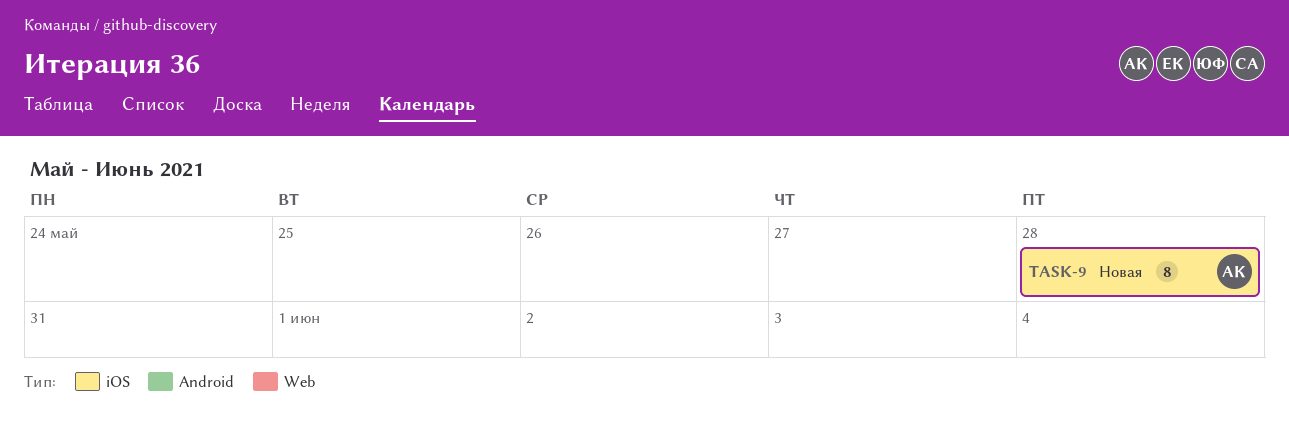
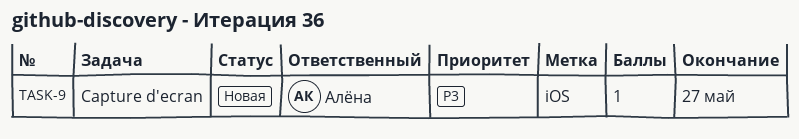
TASK-9, estimate: 8 -> 1
TASK-9, due: May 28 -> May 27

